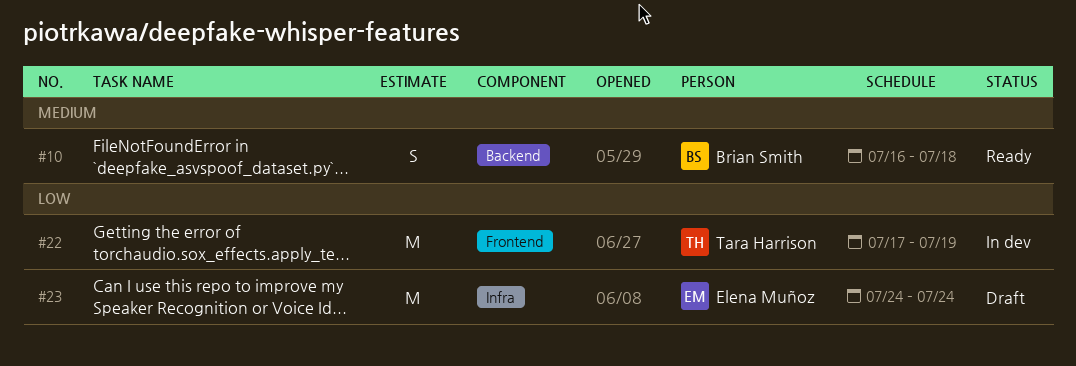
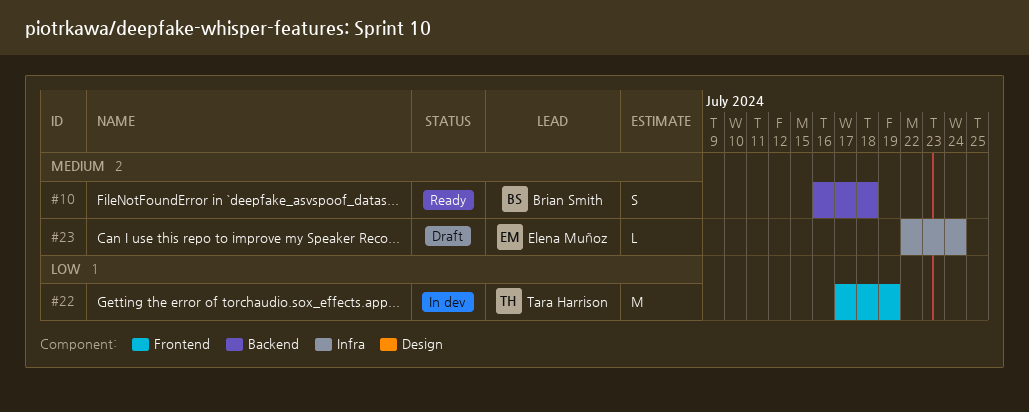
#23, priority: Low -> Medium
#23, estimate: M -> L
#23, start: Jul 24 -> Jul 22

